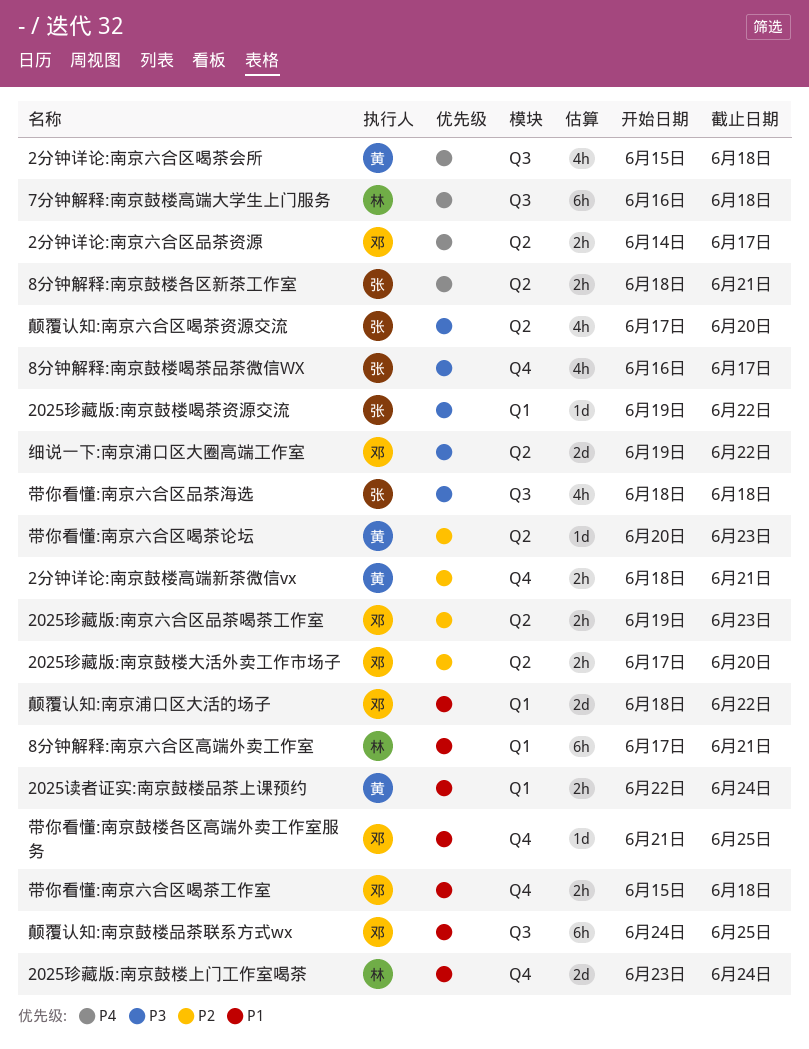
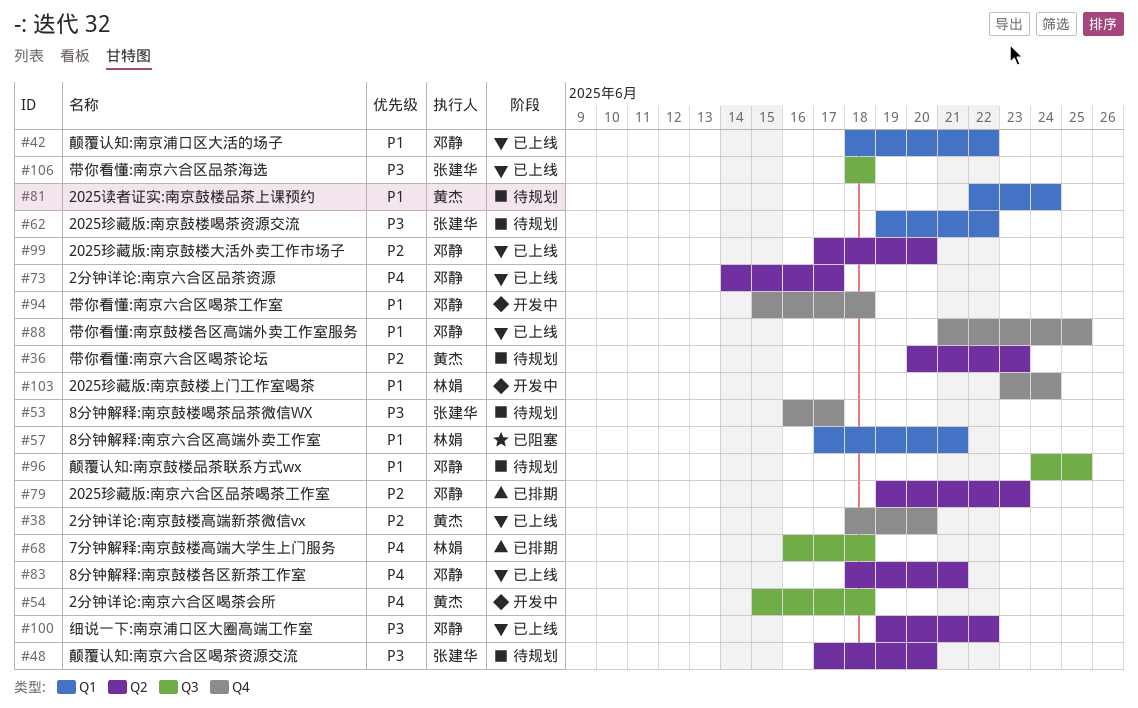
2分钟详论:南京鼓楼高端新茶微信vx, due: Jun 21 -> Jun 20
8分钟解释:南京鼓楼各区新茶工作室, owner: 张建华 -> 邓静

